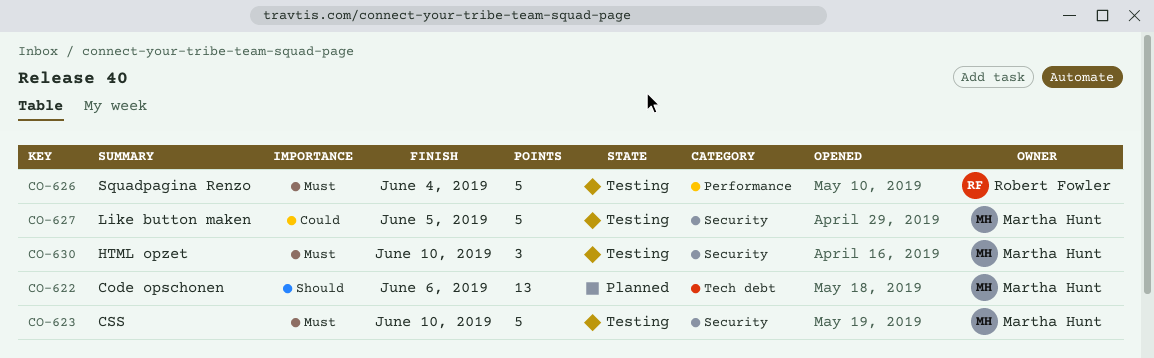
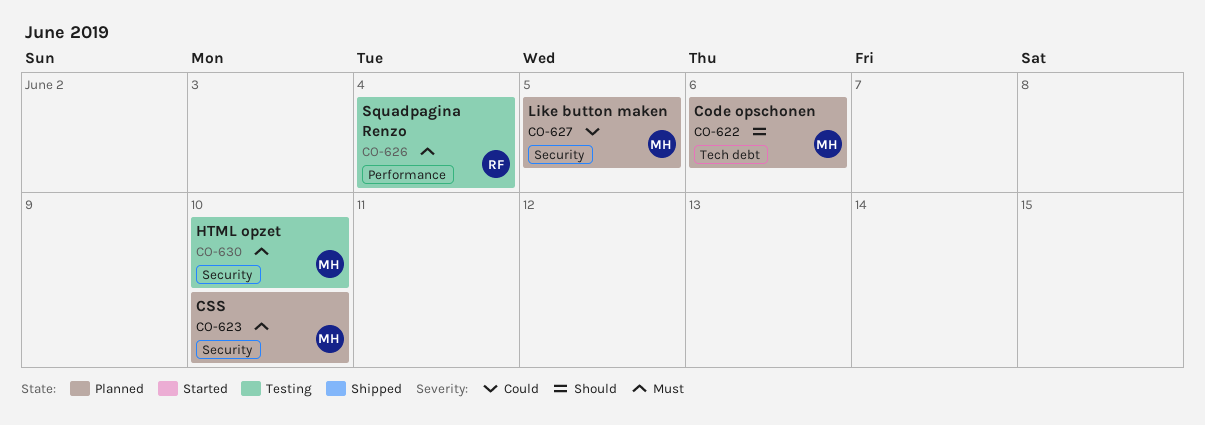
CO-623, status: Testing -> Planned
CO-627, status: Testing -> Planned

